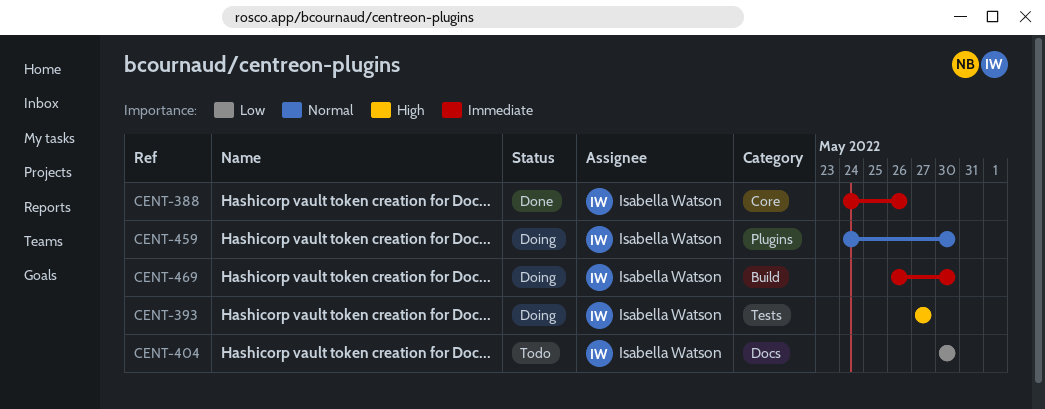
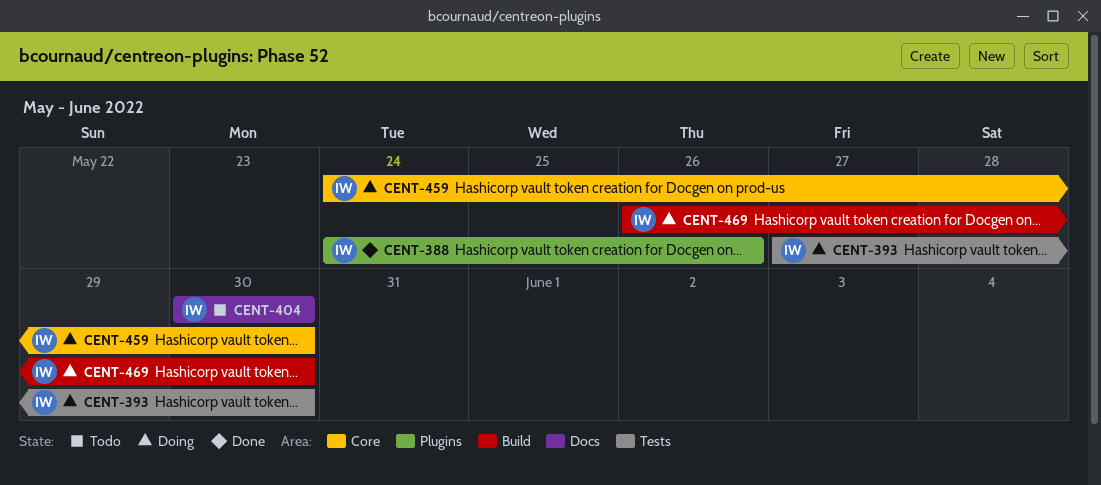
CENT-388, label: Core -> Plugins
CENT-393, due: May 27 -> May 30
CENT-459, label: Plugins -> Core

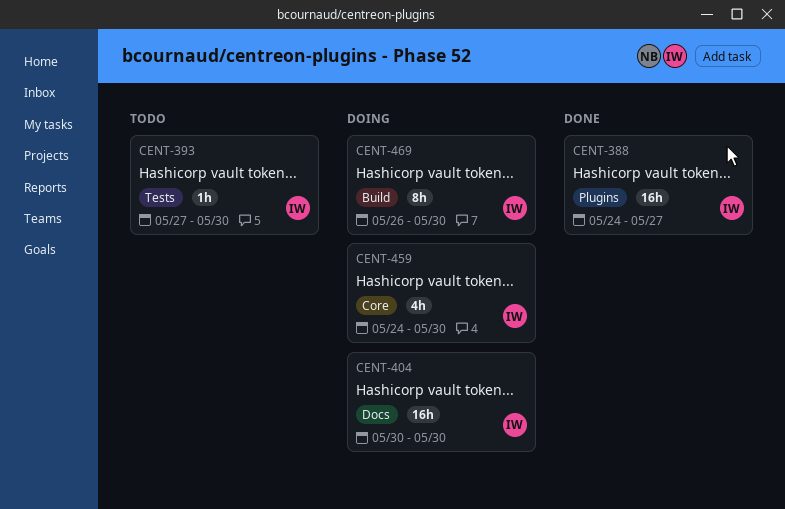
CENT-388, due: May 26 -> May 27
CENT-393, status: Doing -> Todo
CENT-404, status: Todo -> Doing

